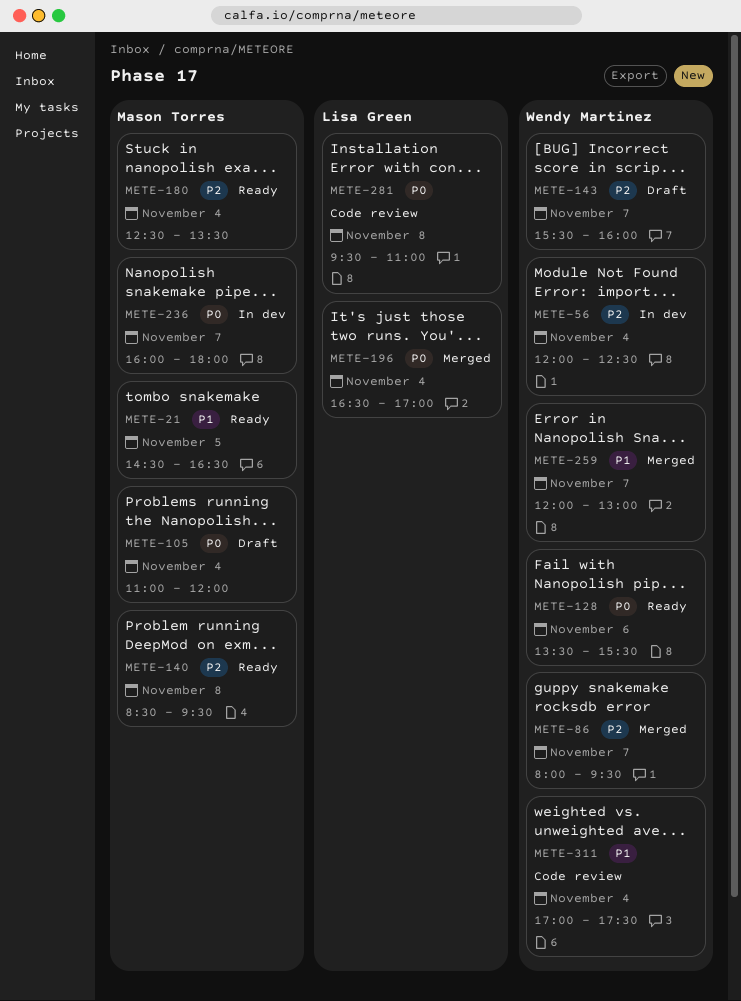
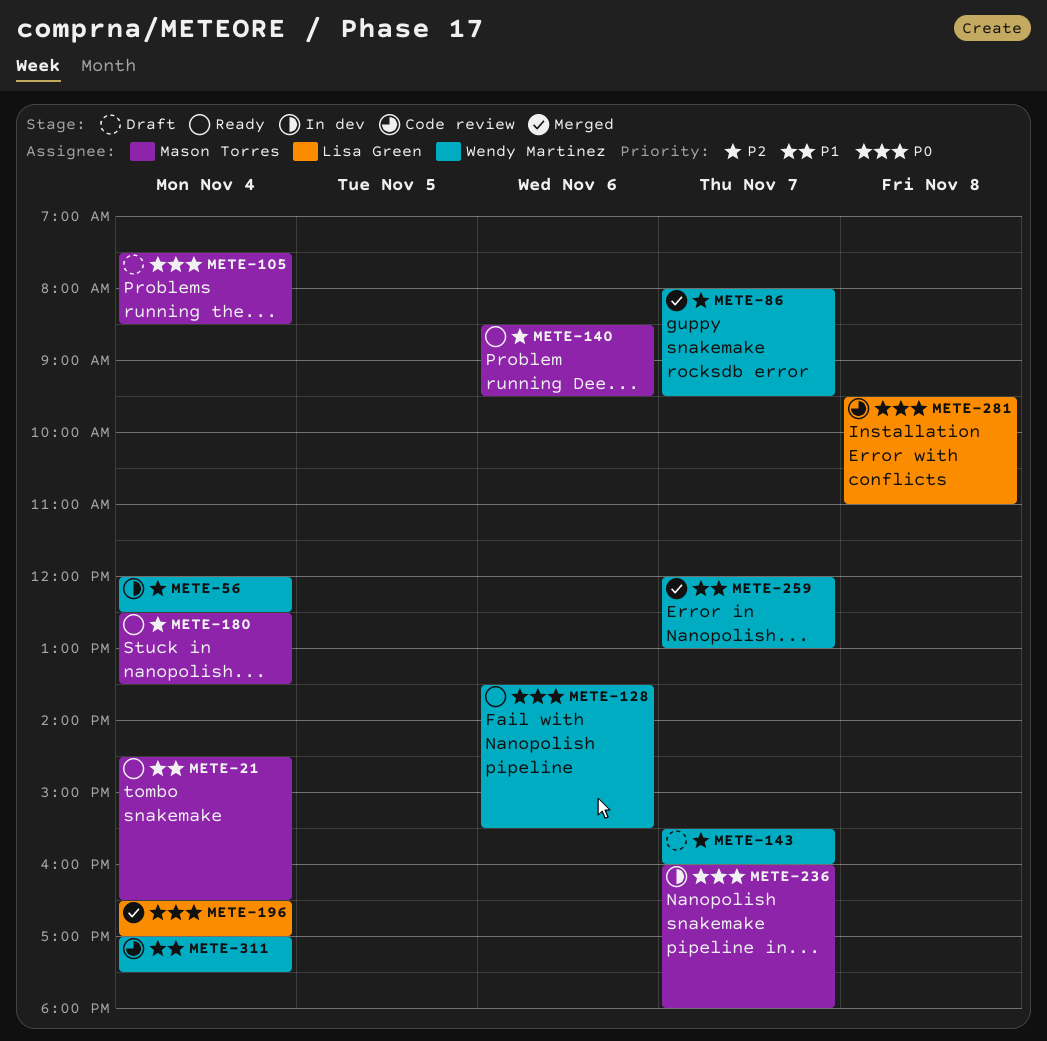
METE-21, day: Nov 5 -> Nov 4
METE-105, begins: 11:00 -> 07:30
METE-105, ends: 12:00 -> 08:30
METE-140, day: Nov 8 -> Nov 6

